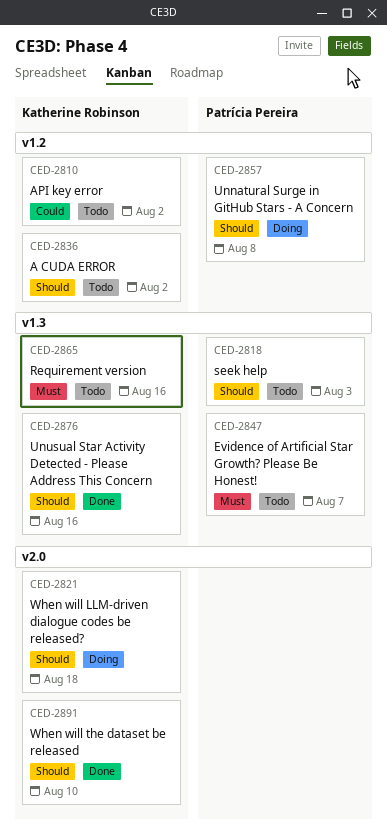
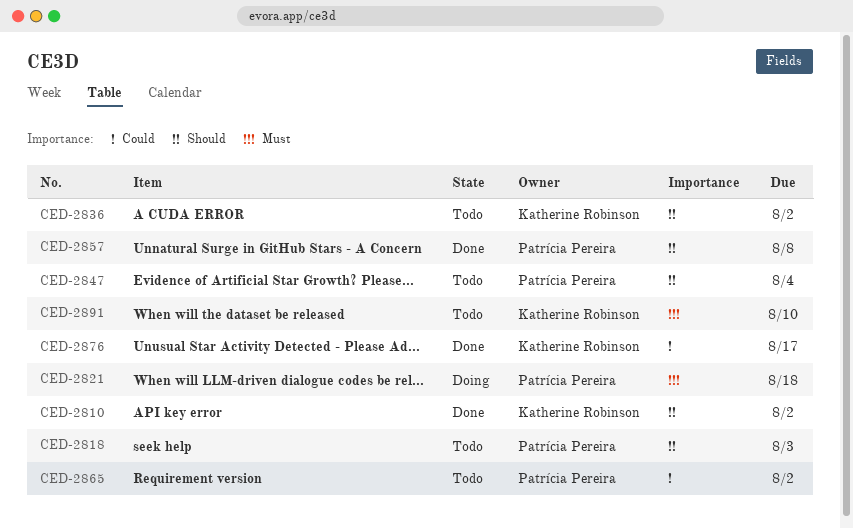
CED-2810, status: Todo -> Done
CED-2810, priority: Could -> Should
CED-2821, owner: Katherine Robinson -> Patrícia Pereira
CED-2821, priority: Should -> Must
CED-2847, priority: Must -> Should
CED-2847, due: Aug 7 -> Aug 4
CED-2857, status: Doing -> Done
CED-2865, owner: Katherine Robinson -> Patrícia Pereira
CED-2865, priority: Must -> Could
CED-2865, due: Aug 16 -> Aug 2
CED-2876, priority: Should -> Could
CED-2876, due: Aug 16 -> Aug 17
CED-2891, status: Done -> Todo
CED-2891, priority: Should -> Must

